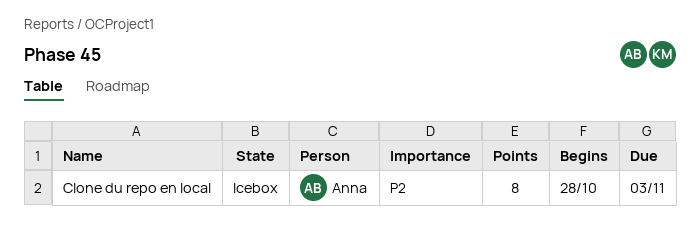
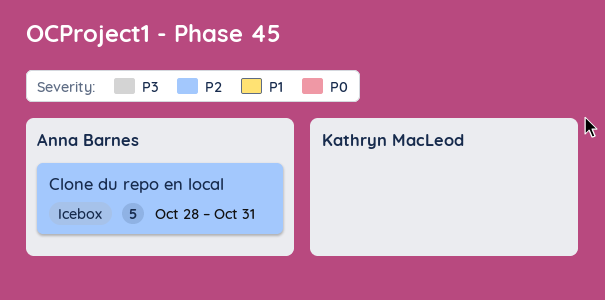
Clone du repo en local, estimate: 8 -> 5
Clone du repo en local, due: Nov 3 -> Oct 31

